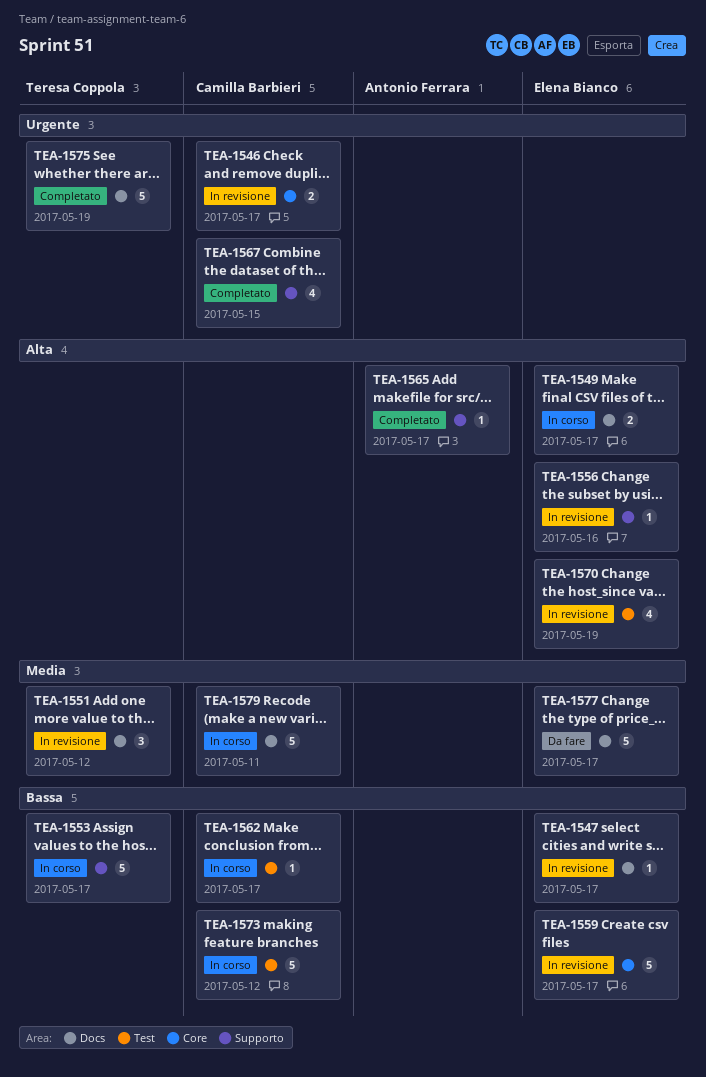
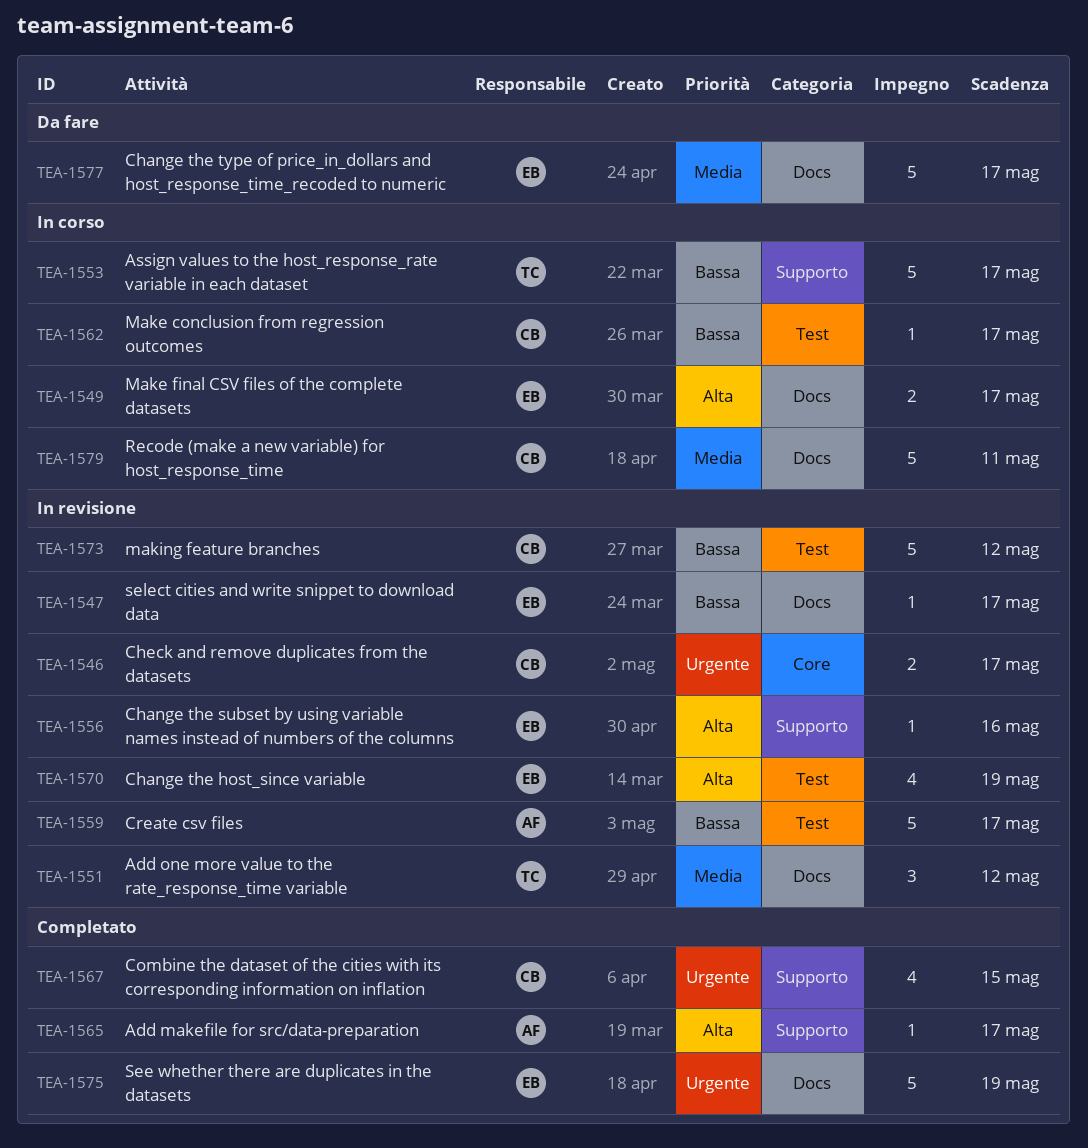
TEA-1559, owner: Elena Bianco -> Antonio Ferrara
TEA-1559, label: Core -> Test
TEA-1573, status: In corso -> In revisione
TEA-1575, owner: Teresa Coppola -> Elena Bianco

